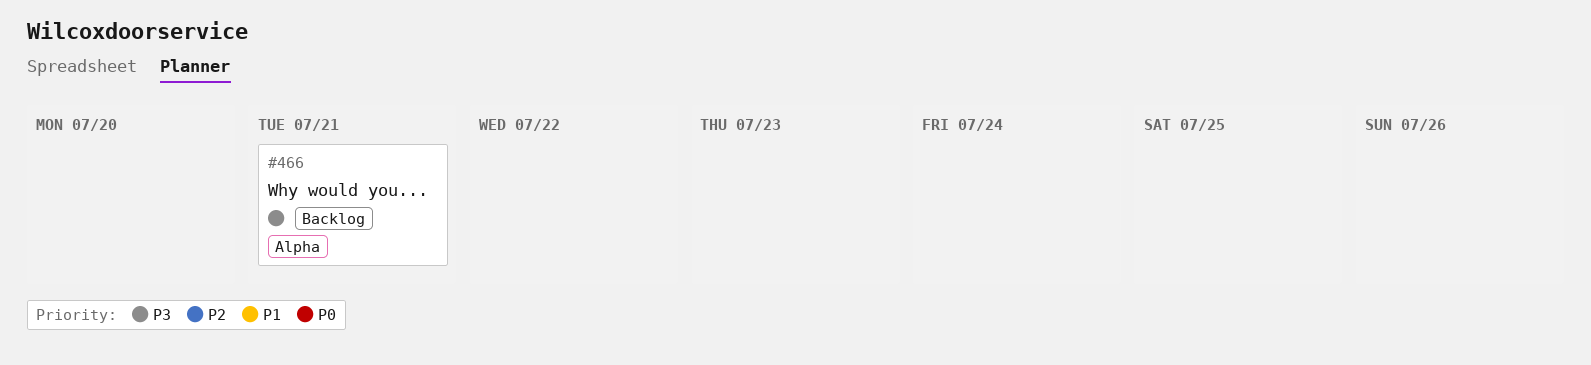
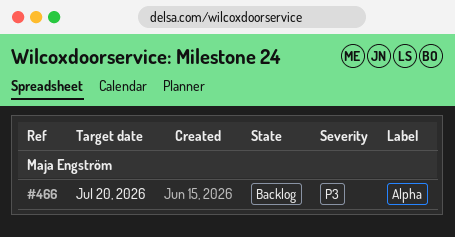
#466, due: Jul 21 -> Jul 20

